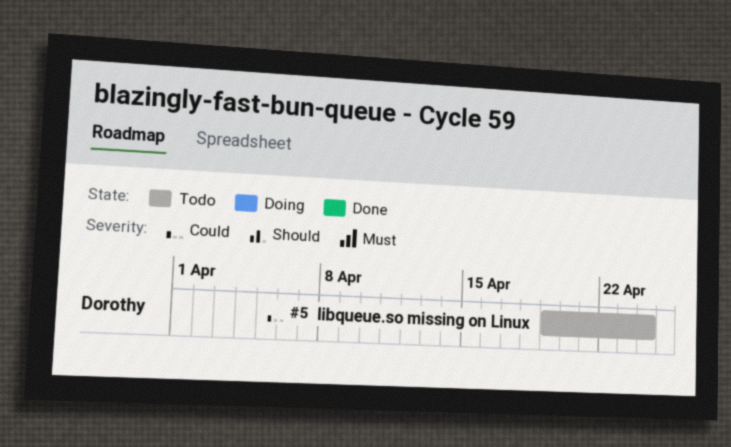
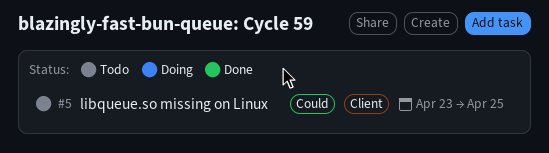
#5, start: Apr 19 -> Apr 23
#5, due: Apr 24 -> Apr 25

